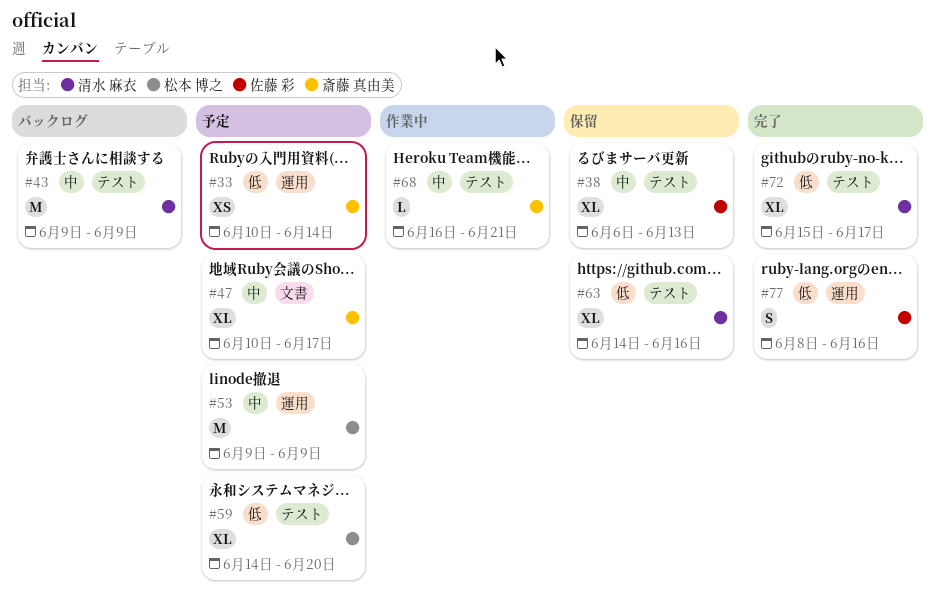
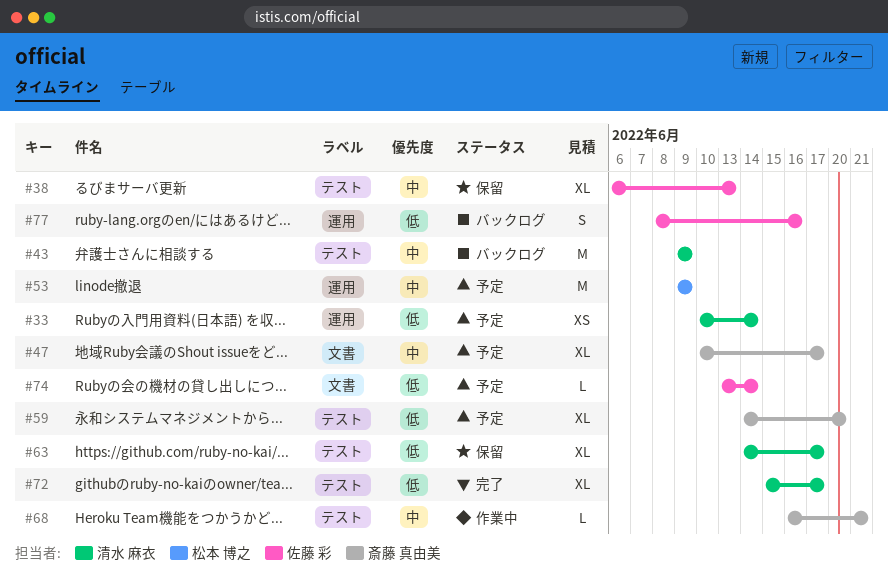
#33, owner: 斎藤 真由美 -> 清水 麻衣
#59, owner: 松本 博之 -> 斎藤 真由美
#63, due: Jun 16 -> Jun 17
#74: none -> present
#77, status: 完了 -> バックログ

